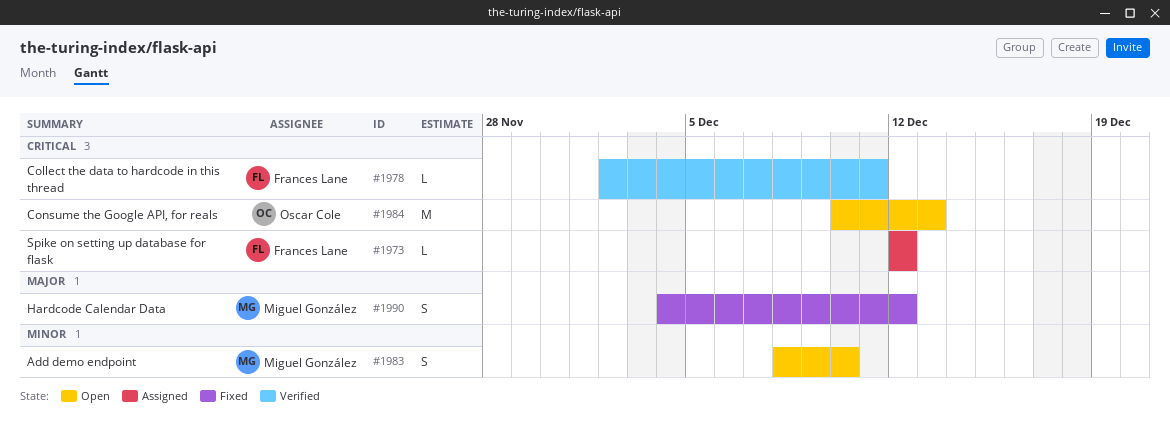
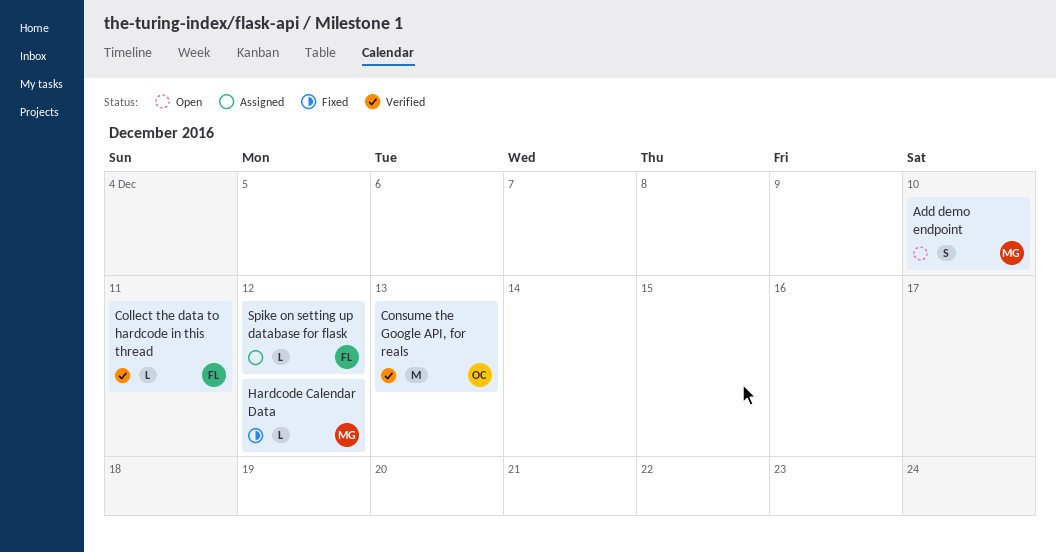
Consume the Google API, for reals, status: Open -> Verified
Hardcode Calendar Data, estimate: S -> L

